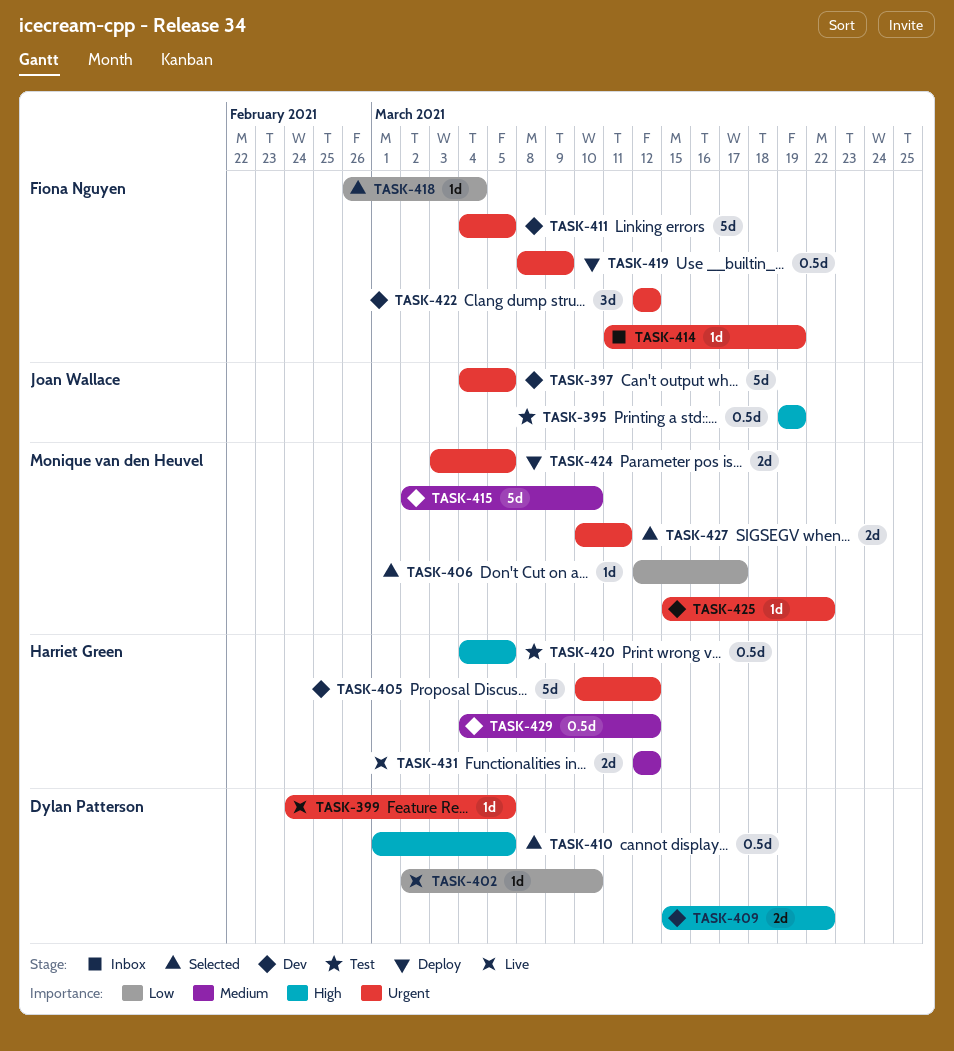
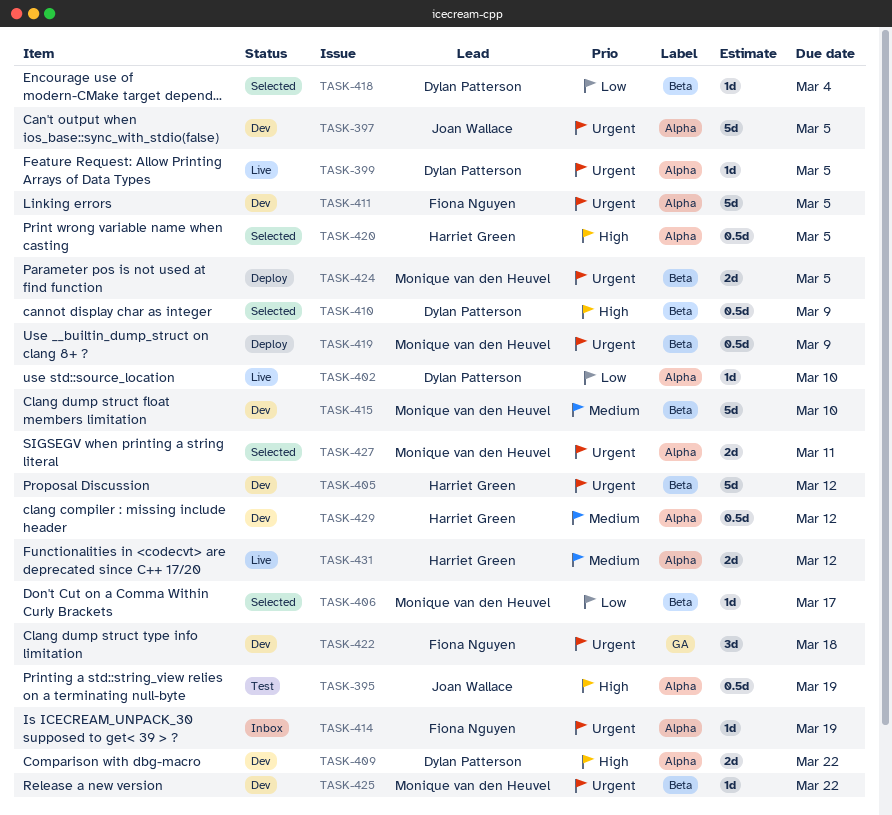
TASK-410, due: Mar 5 -> Mar 9
TASK-418, owner: Fiona Nguyen -> Dylan Patterson
TASK-419, owner: Fiona Nguyen -> Monique van den Heuvel
TASK-420, status: Test -> Selected
TASK-422, due: Mar 12 -> Mar 18

